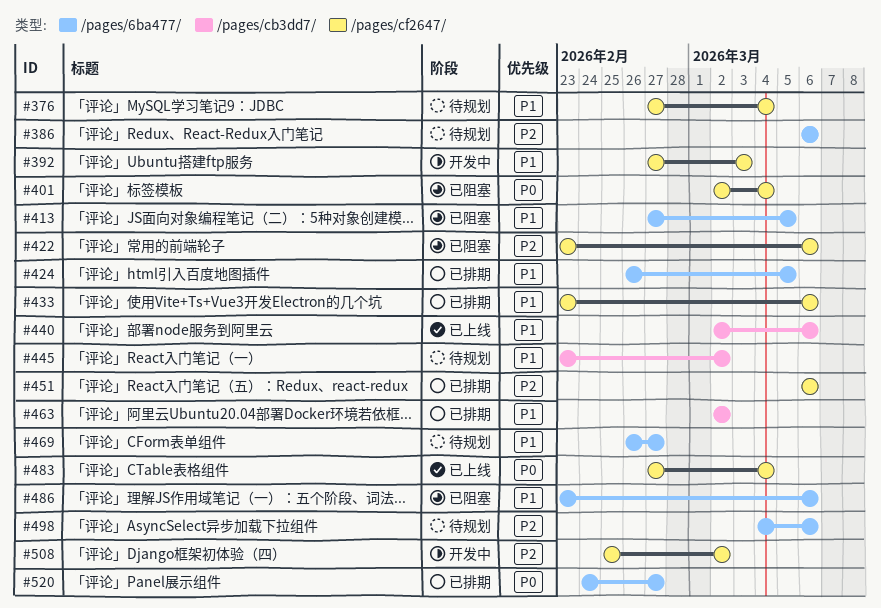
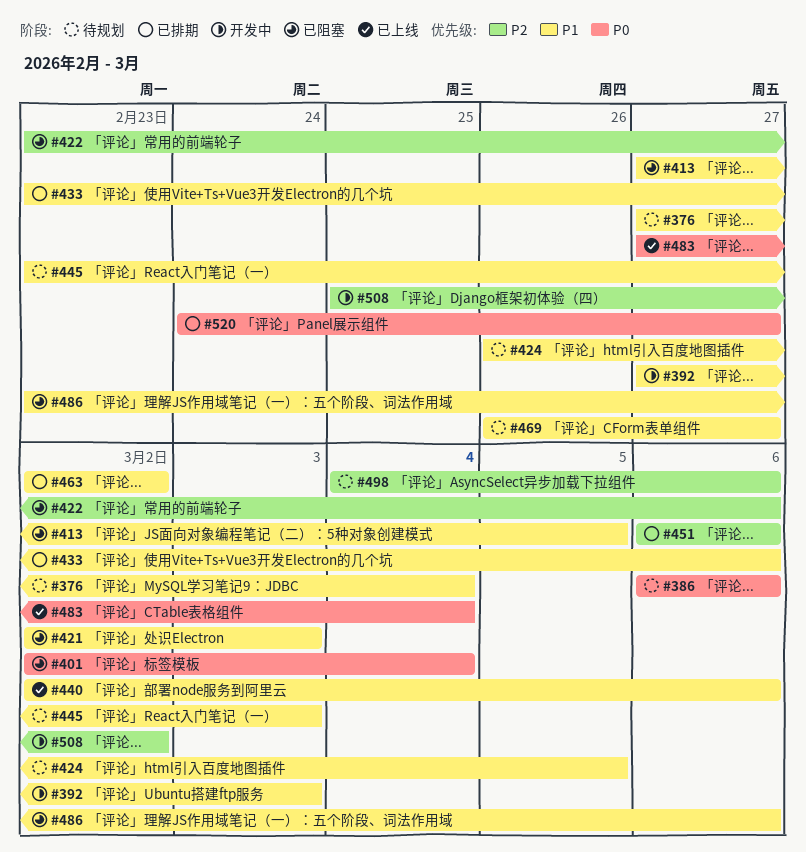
#386, priority: P2 -> P0
#421: none -> present
#424, status: 已排期 -> 待规划
#445, due: Mar 2 -> Mar 3

